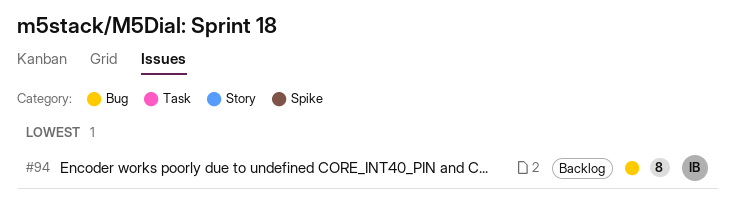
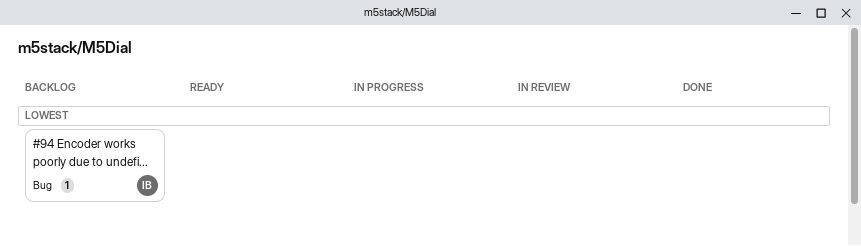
#94, estimate: 8 -> 1

